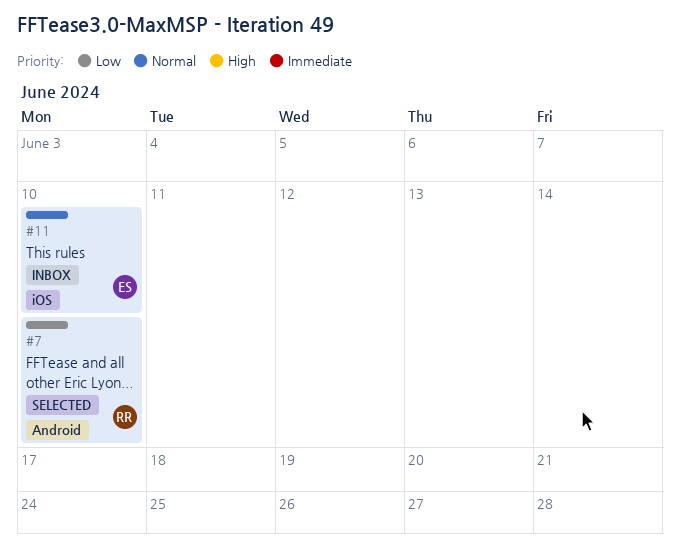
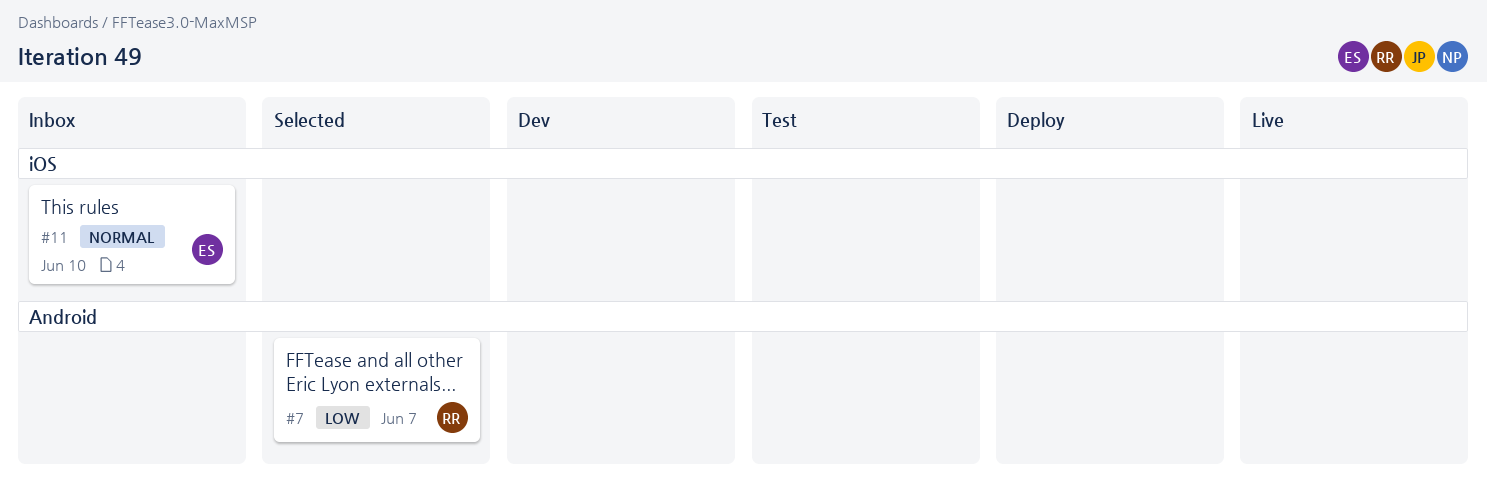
#7, due: Jun 10 -> Jun 7

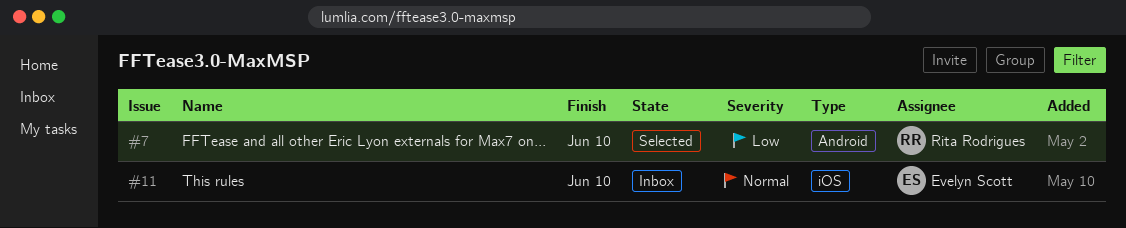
#7, due: Jun 7 -> Jun 10

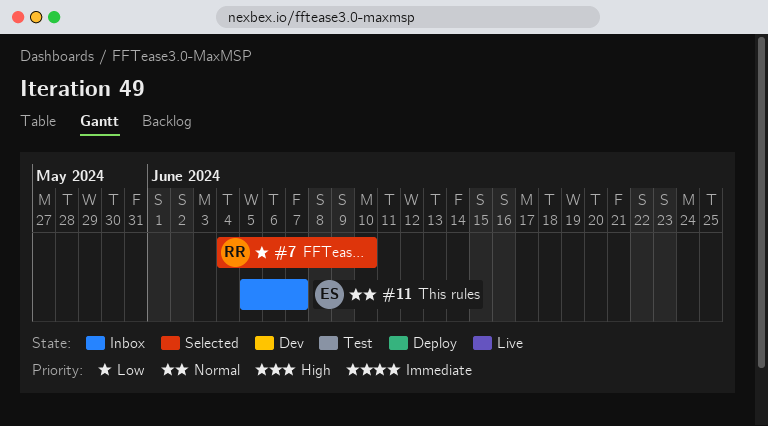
#11, due: Jun 10 -> Jun 7

